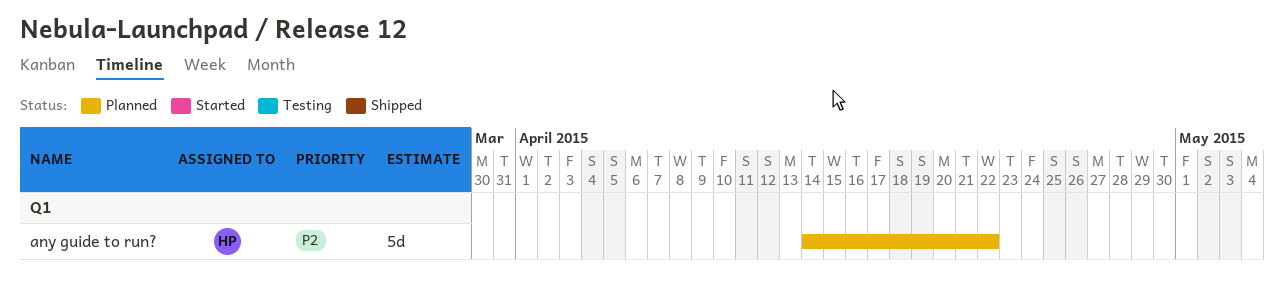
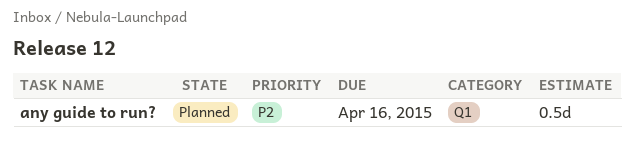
any guide to run?, estimate: 5d -> 0.5d
any guide to run?, due: Apr 22 -> Apr 16

